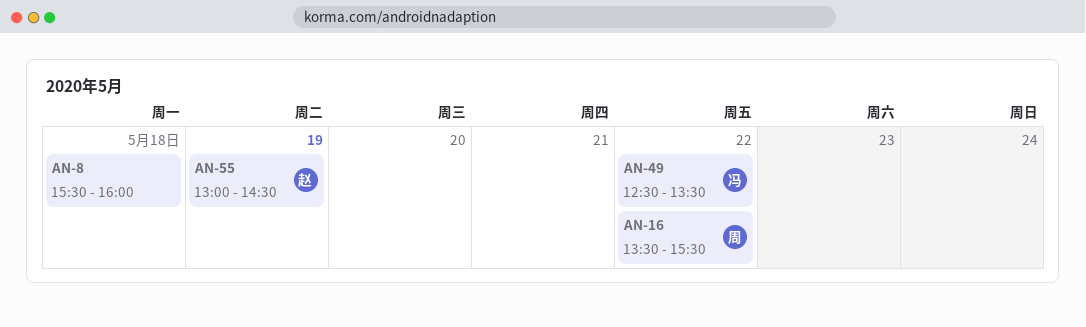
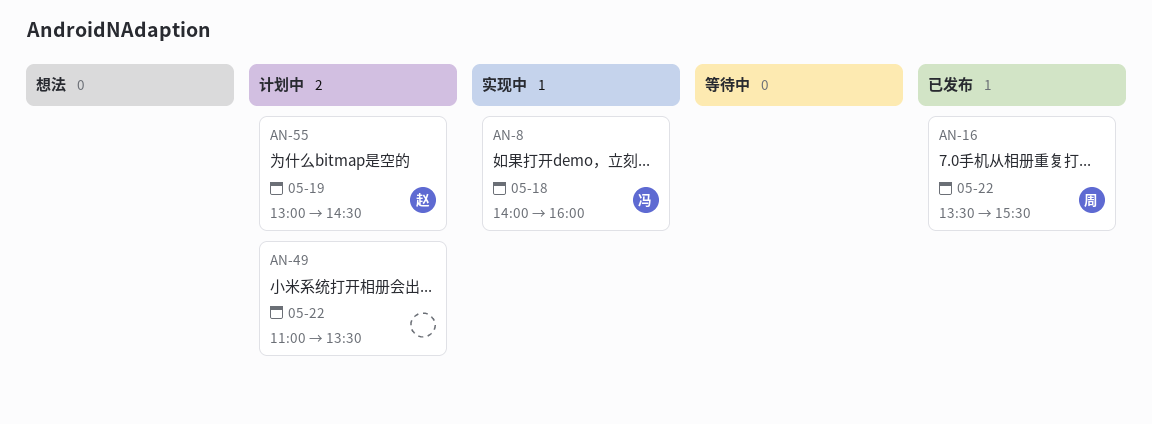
AN-8, owner: none -> 冯
AN-8, begins: 15:30 -> 14:00
AN-49, owner: 冯 -> none
AN-49, begins: 12:30 -> 11:00

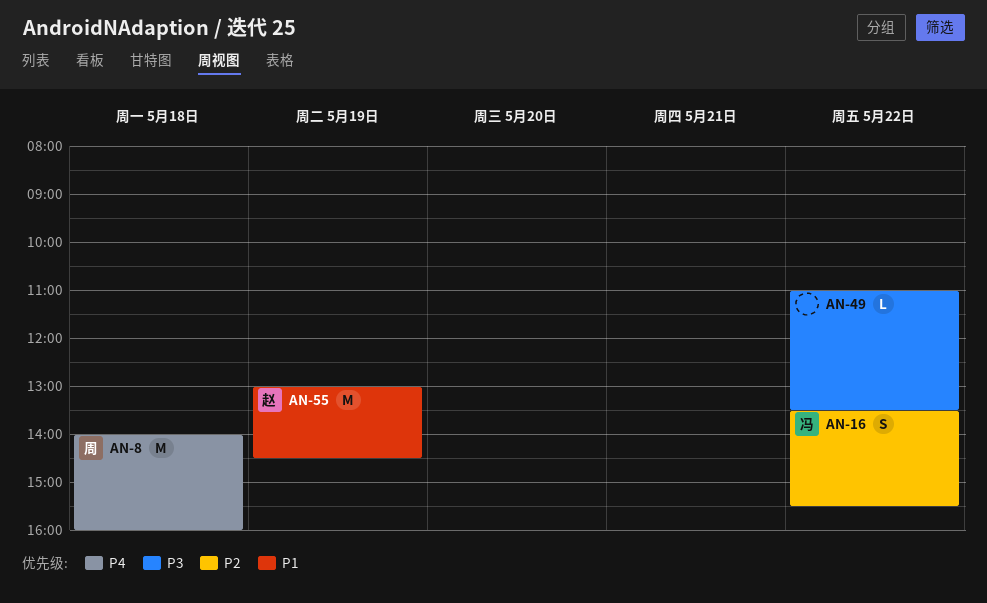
AN-8, owner: 冯 -> 周
AN-16, owner: 周 -> 冯

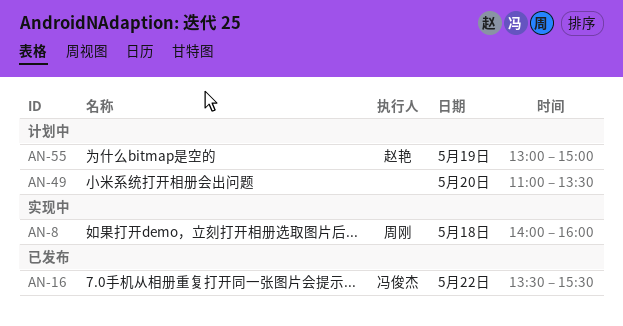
AN-49, day: May 22 -> May 20
AN-55, ends: 14:30 -> 15:00

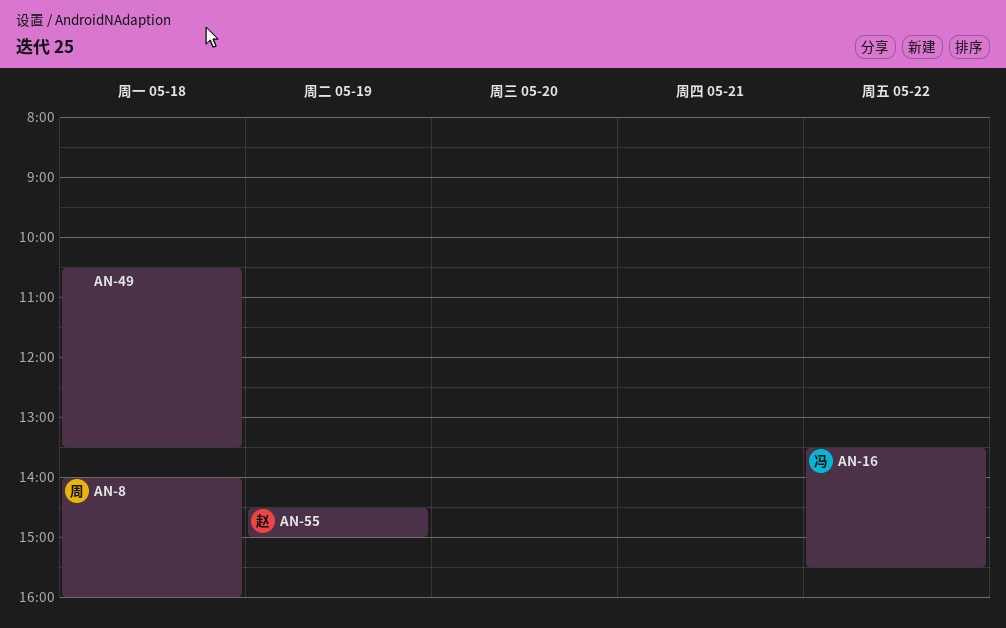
AN-49, day: May 20 -> May 18
AN-49, begins: 11:00 -> 10:30
AN-55, begins: 13:00 -> 14:30

